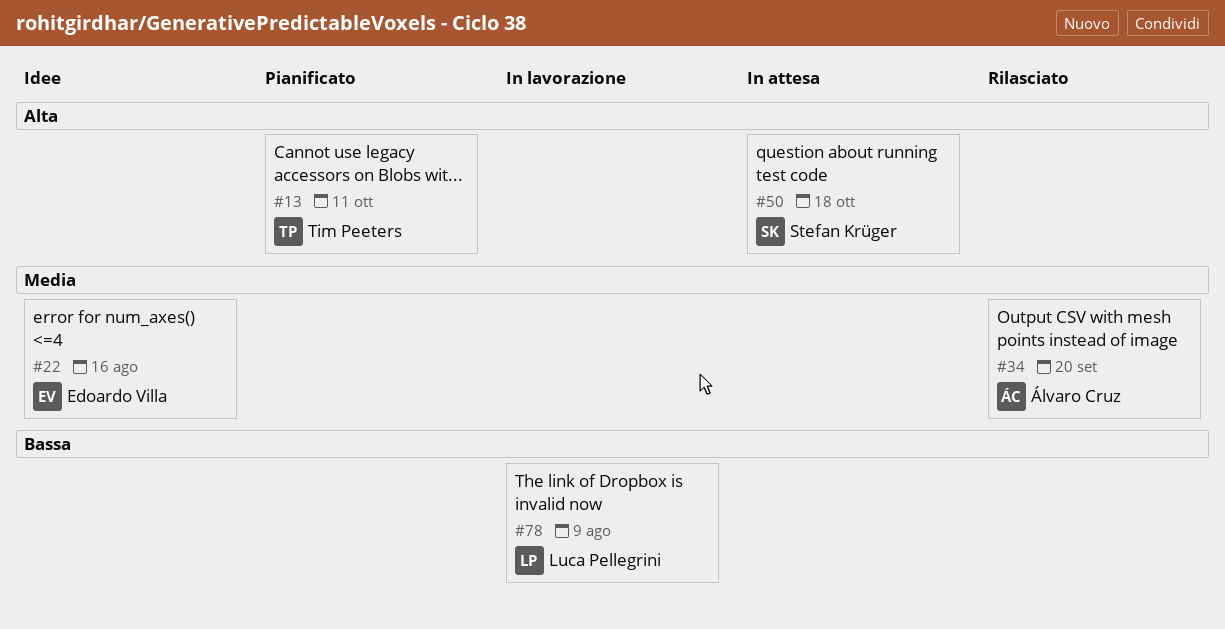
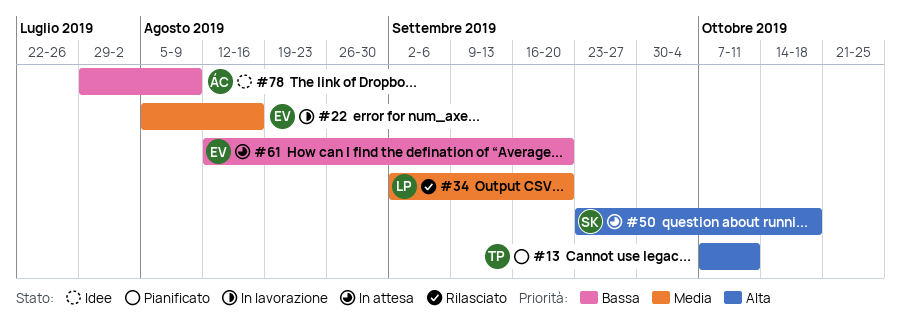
#22, status: Idee -> In lavorazione
#34, owner: Álvaro Cruz -> Luca Pellegrini
#61: none -> present
#78, status: In lavorazione -> Idee
#78, owner: Luca Pellegrini -> Álvaro Cruz

